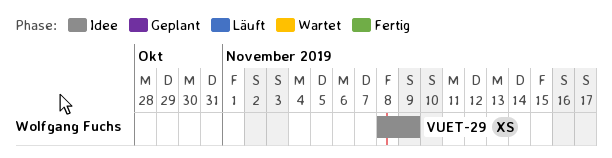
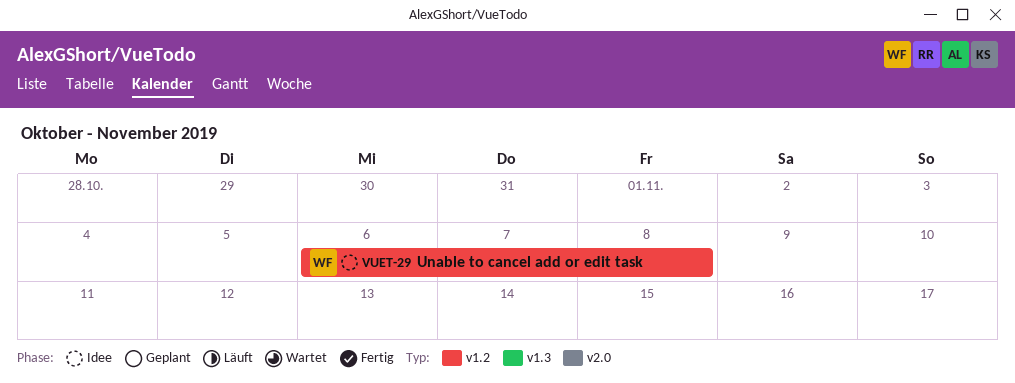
VUET-29, start: Nov 8 -> Nov 6
VUET-29, due: Nov 9 -> Nov 8

